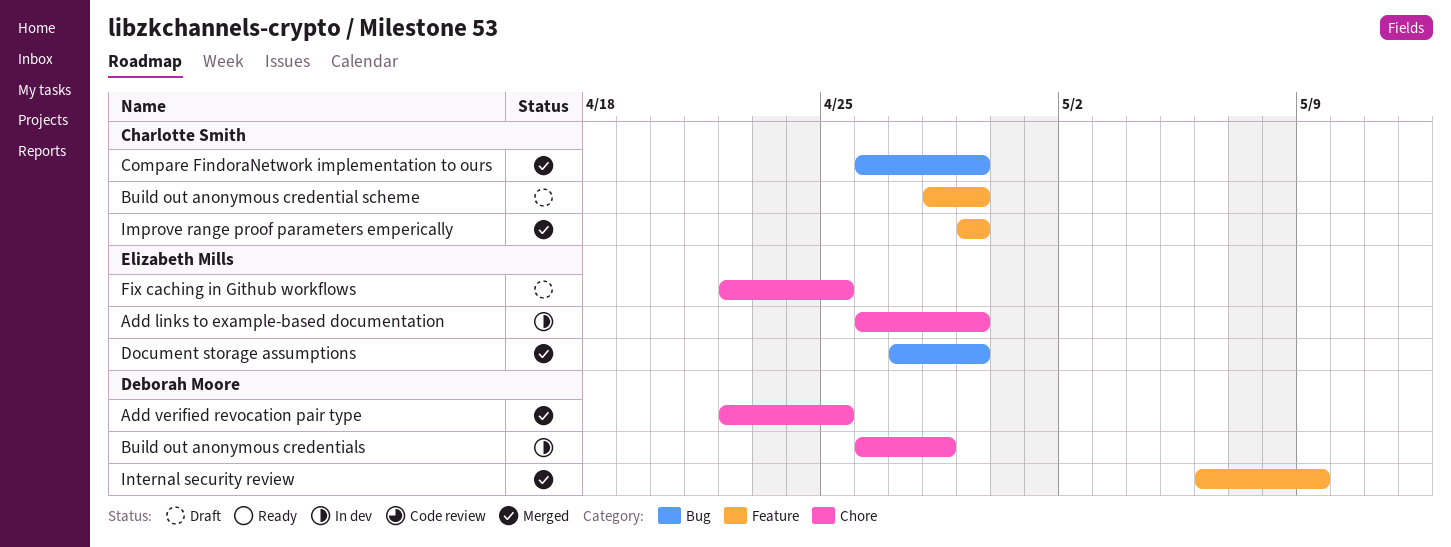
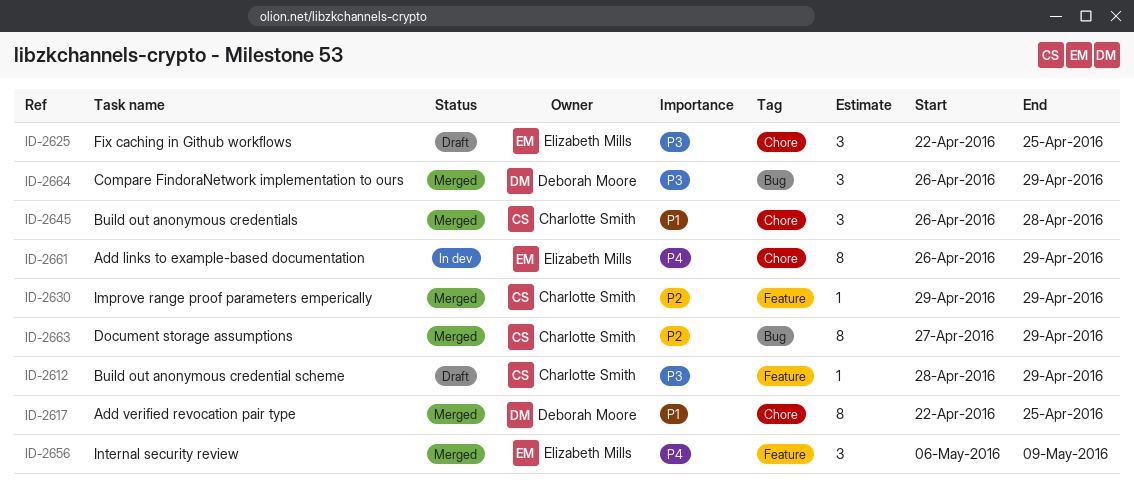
Build out anonymous credentials, status: In dev -> Merged
Build out anonymous credentials, owner: Deborah Moore -> Charlotte Smith
Compare FindoraNetwork implementation to ours, owner: Charlotte Smith -> Deborah Moore
Document storage assumptions, owner: Elizabeth Mills -> Charlotte Smith
Internal security review, owner: Deborah Moore -> Elizabeth Mills

